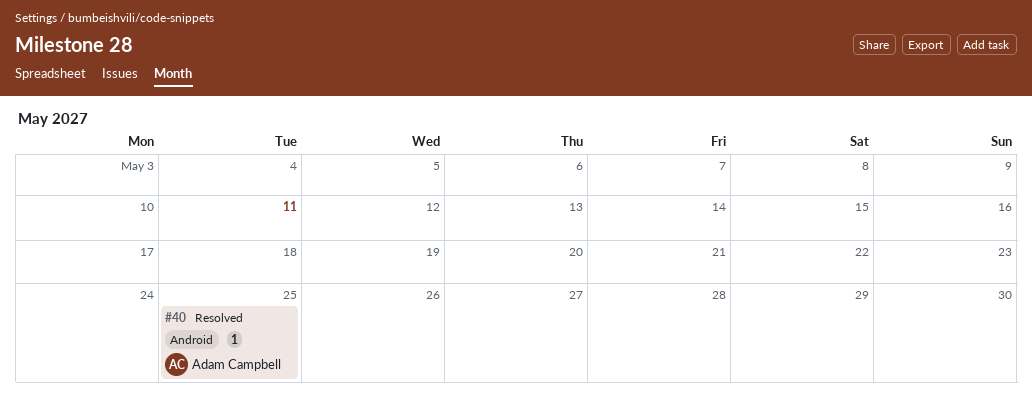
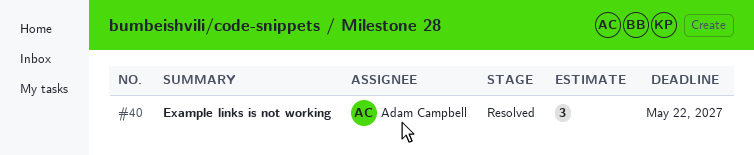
#40, estimate: 1 -> 3
#40, due: May 25 -> May 22

